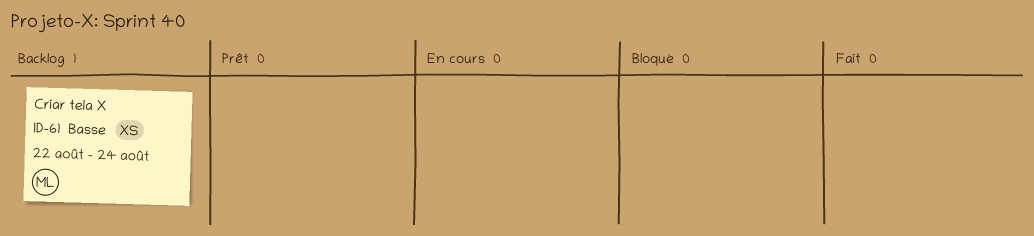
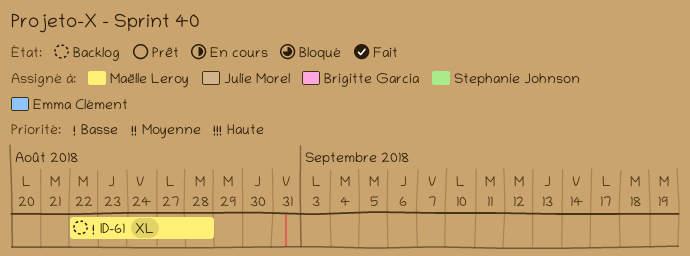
ID-61, estimate: XS -> XL
ID-61, due: Aug 24 -> Aug 28

